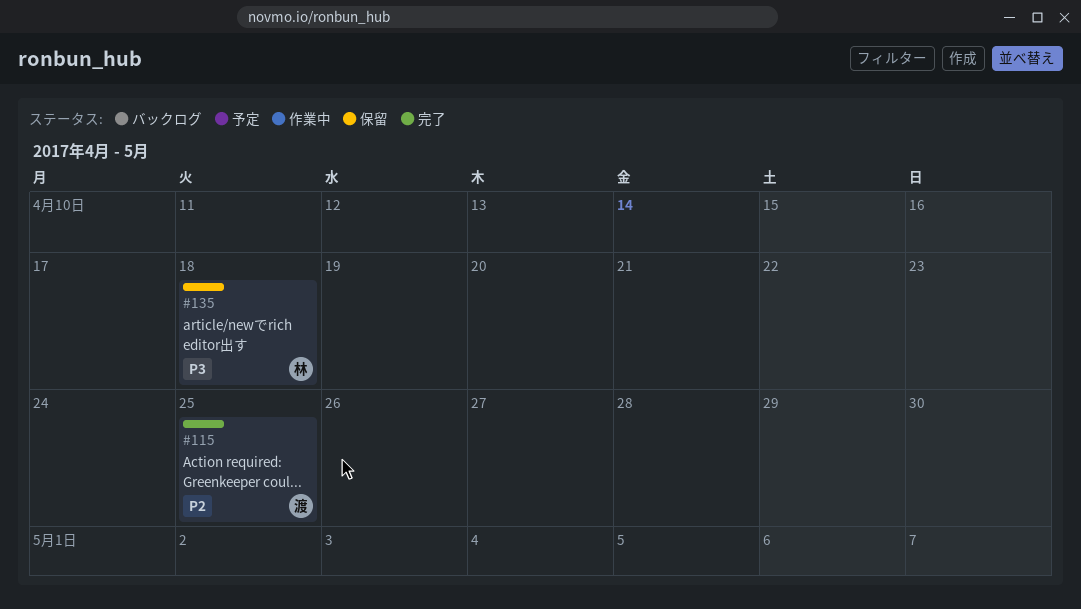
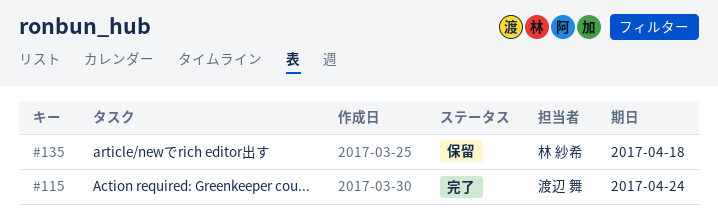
#115, due: Apr 25 -> Apr 24

